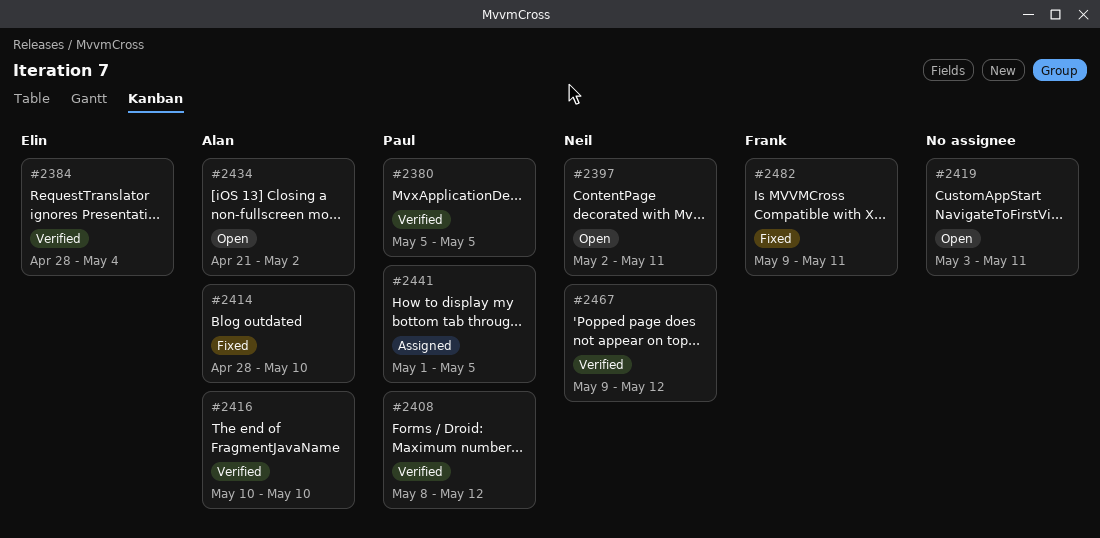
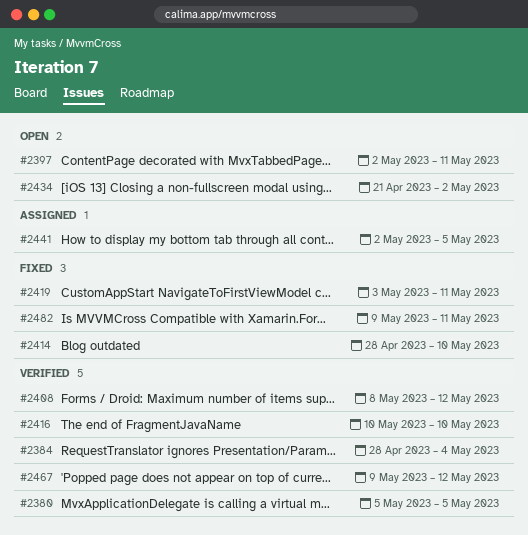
#2419, status: Open -> Fixed
#2441, start: May 1 -> May 2

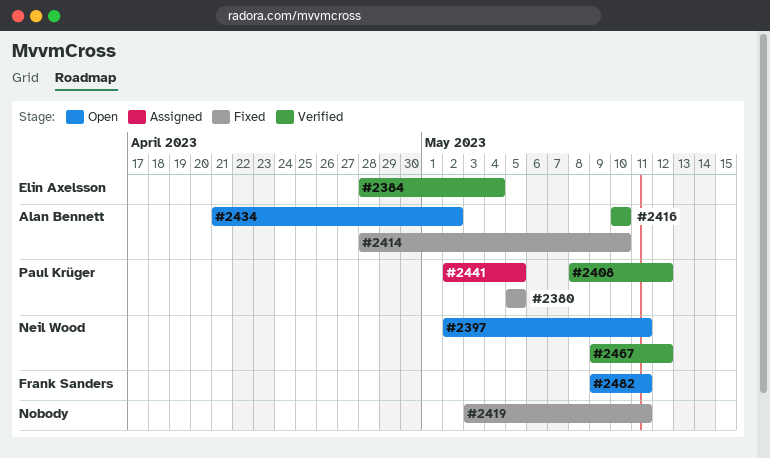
#2380, status: Verified -> Fixed
#2482, status: Fixed -> Open

